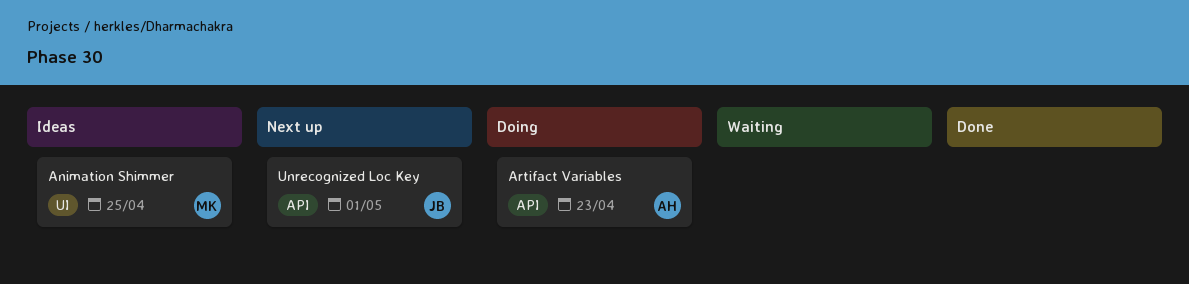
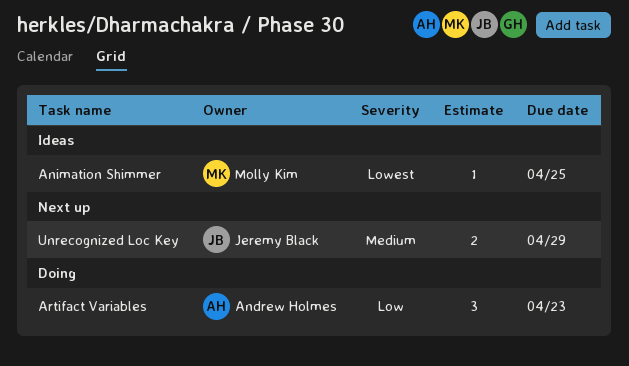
Unrecognized Loc Key, due: May 1 -> Apr 29

